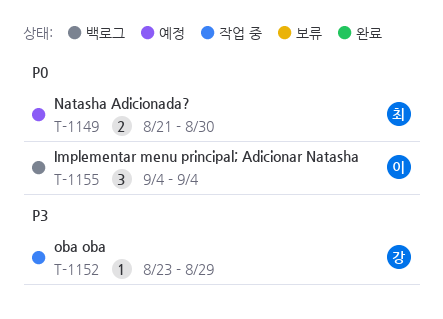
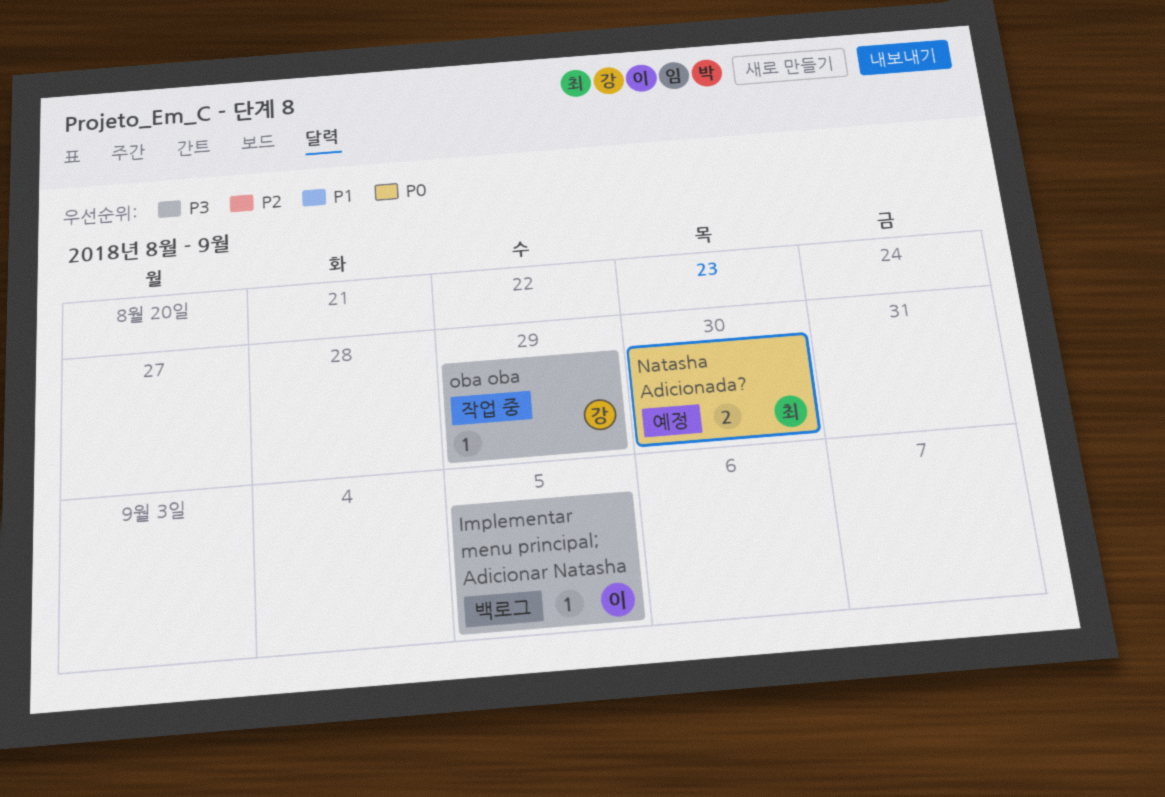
Implementar menu principal; Adicionar Natasha, priority: P0 -> P3
Implementar menu principal; Adicionar Natasha, estimate: 3 -> 1
Implementar menu principal; Adicionar Natasha, due: Sep 4 -> Sep 5

